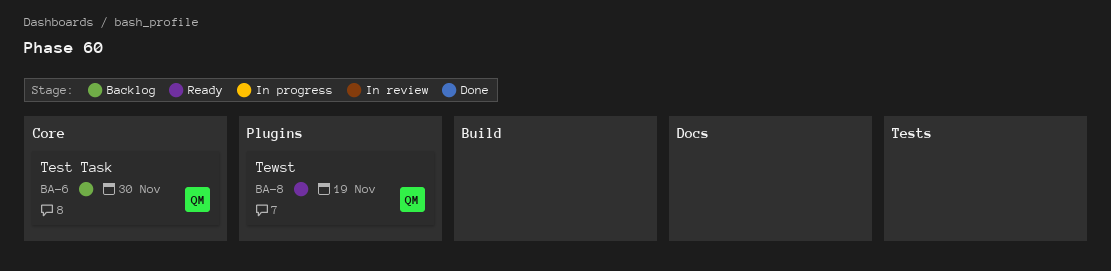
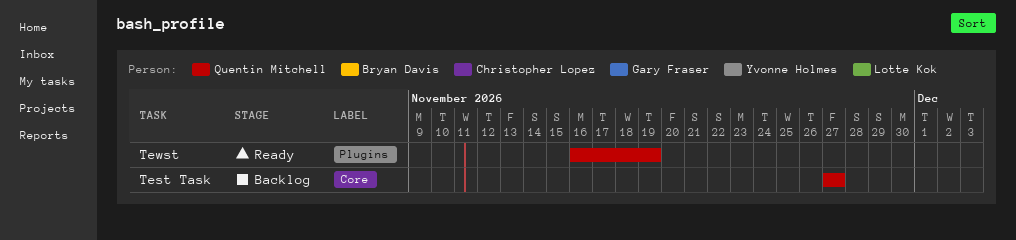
Test Task, due: Nov 30 -> Nov 27

